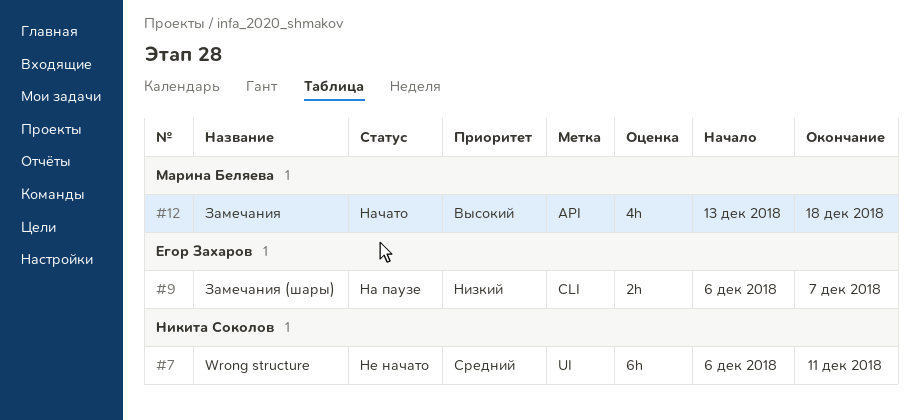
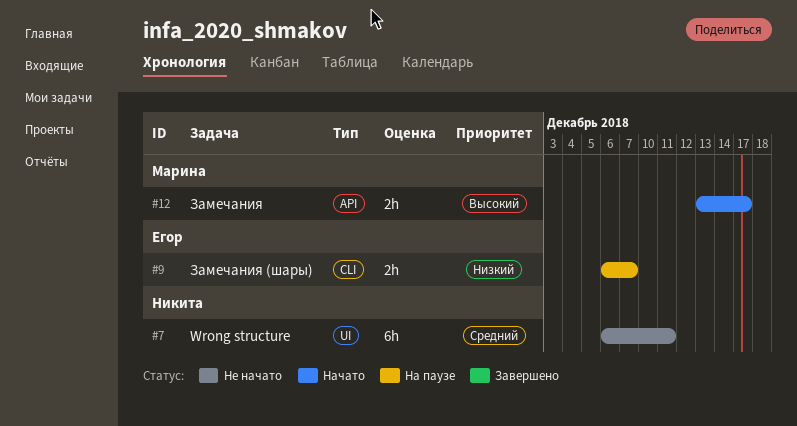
#12, estimate: 4h -> 2h
#12, due: Dec 18 -> Dec 17

